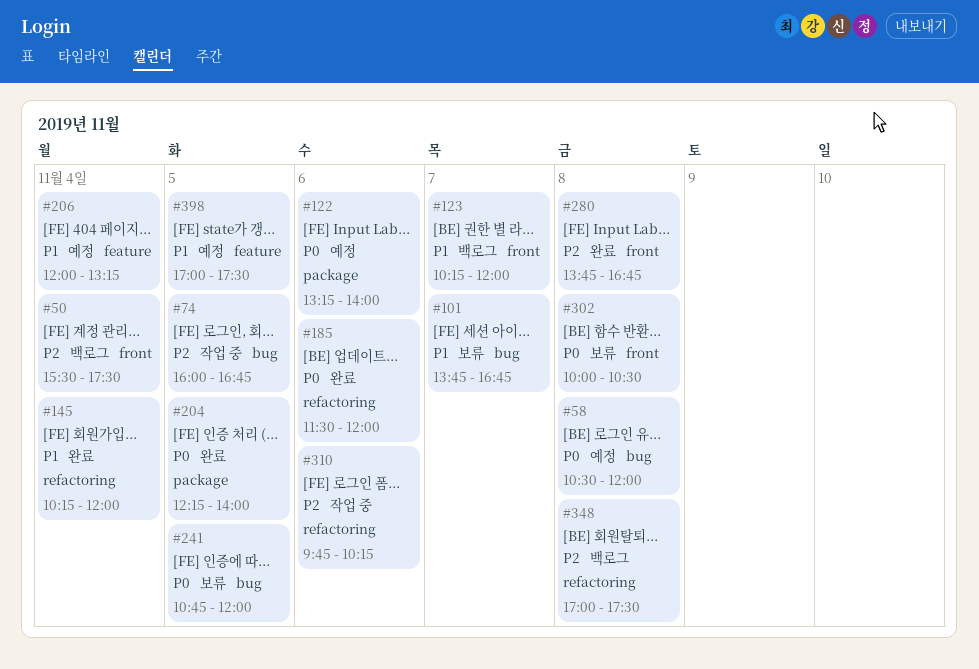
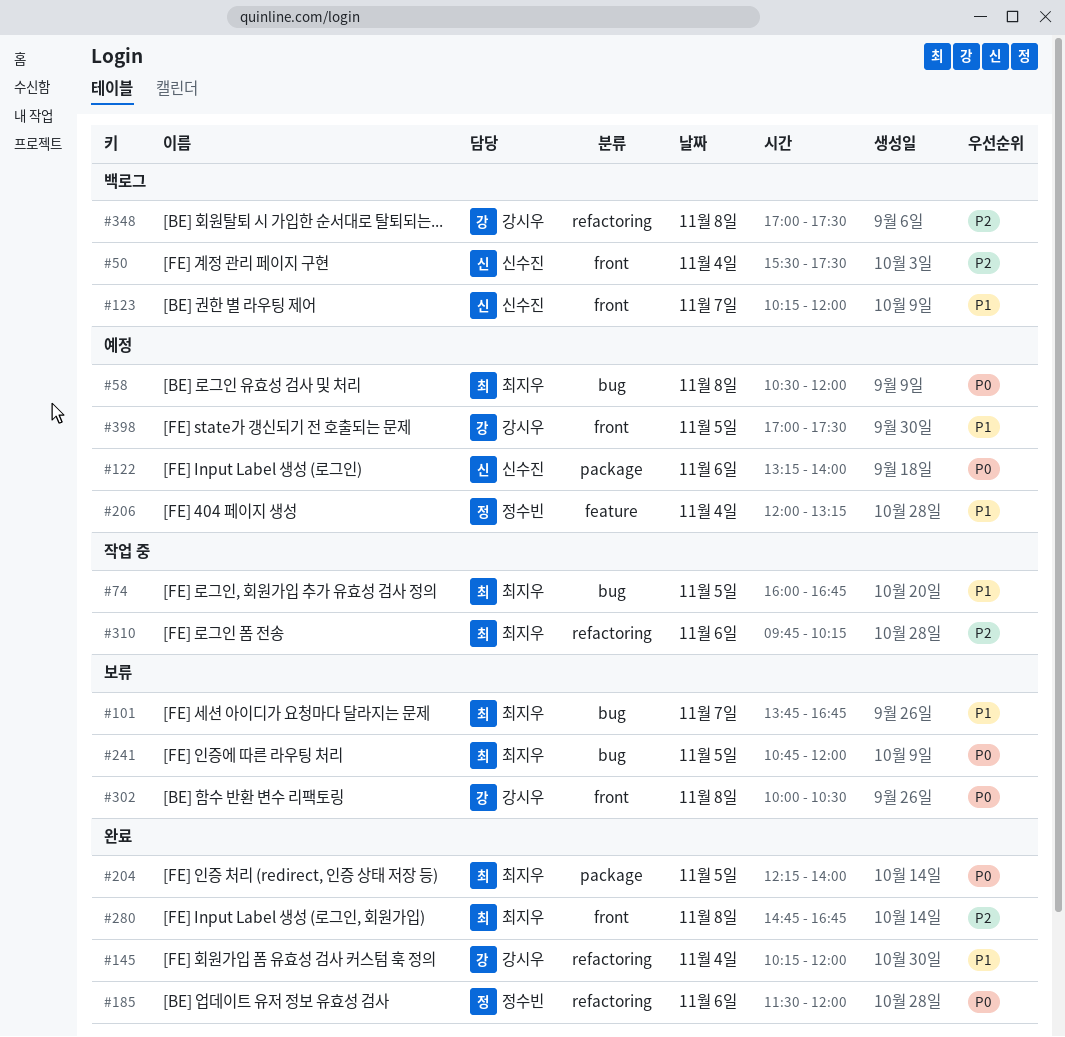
#74, priority: P2 -> P1
#280, begins: 13:45 -> 14:45
#398, label: feature -> front

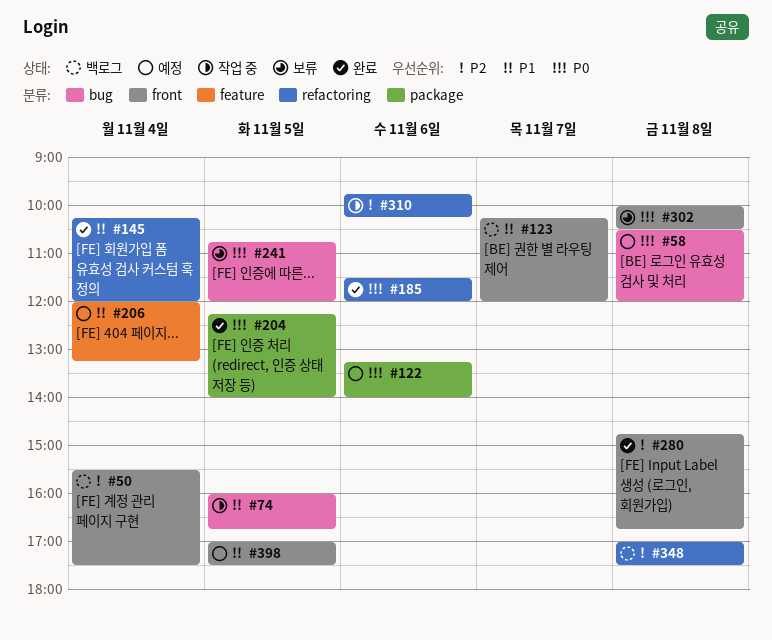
#101: present -> none

